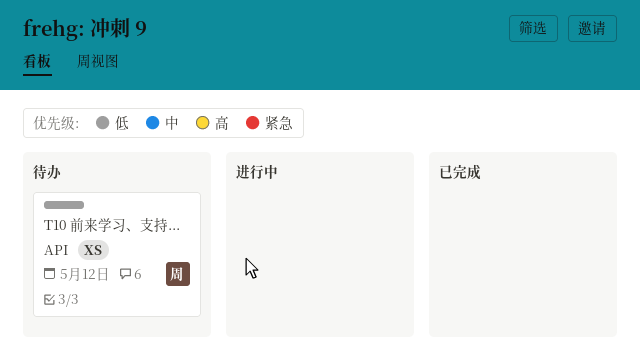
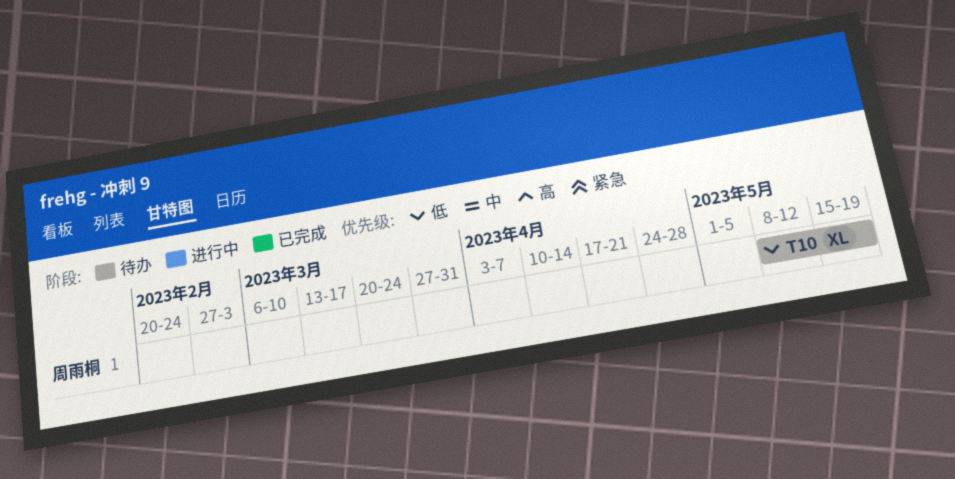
T10, estimate: XS -> XL
T10, due: May 12 -> May 19

